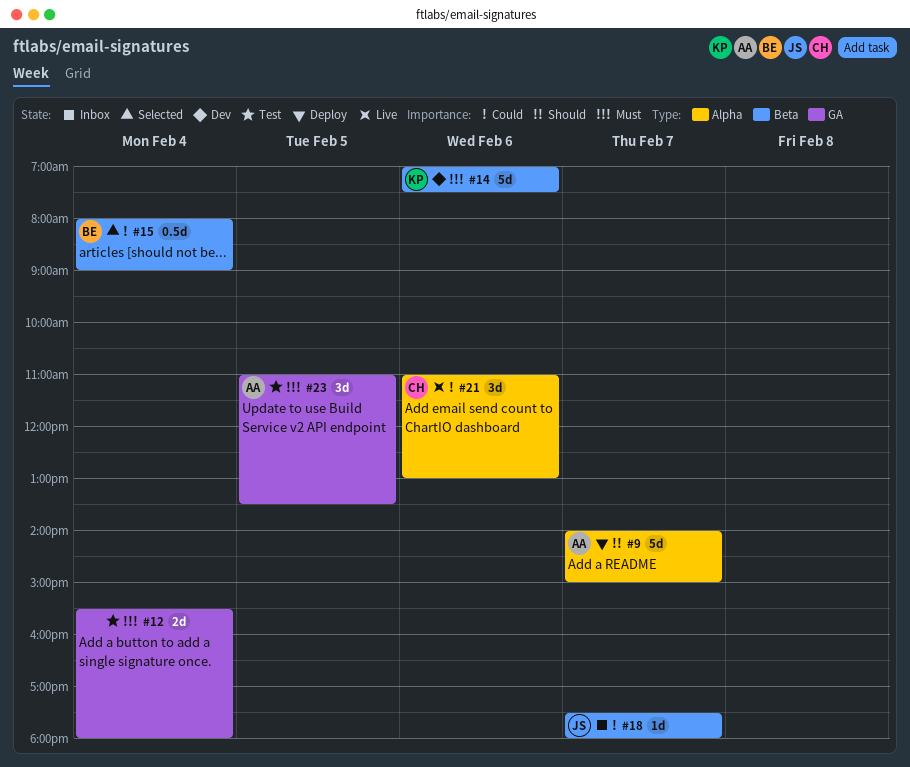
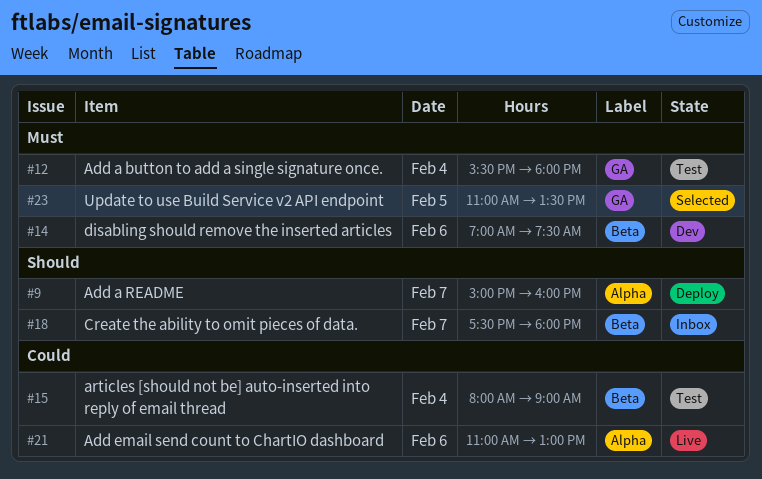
#9, begins: 14:00 -> 15:00
#9, ends: 15:00 -> 16:00
#15, status: Selected -> Test
#18, priority: Could -> Should
#23, status: Test -> Selected

